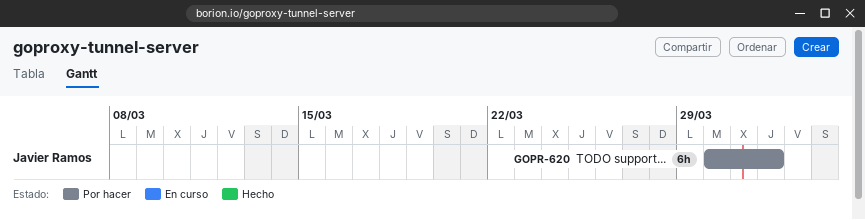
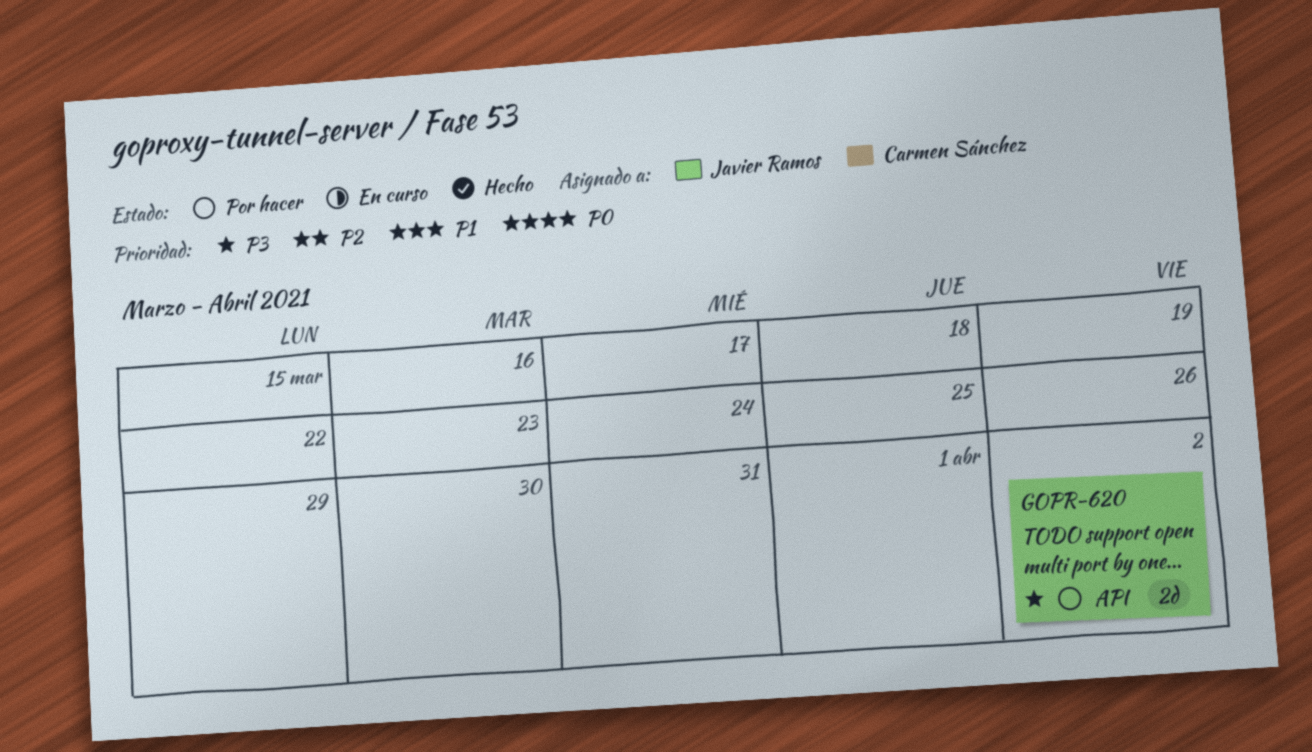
GOPR-620, estimate: 6h -> 2d
GOPR-620, due: Apr 1 -> Apr 2

